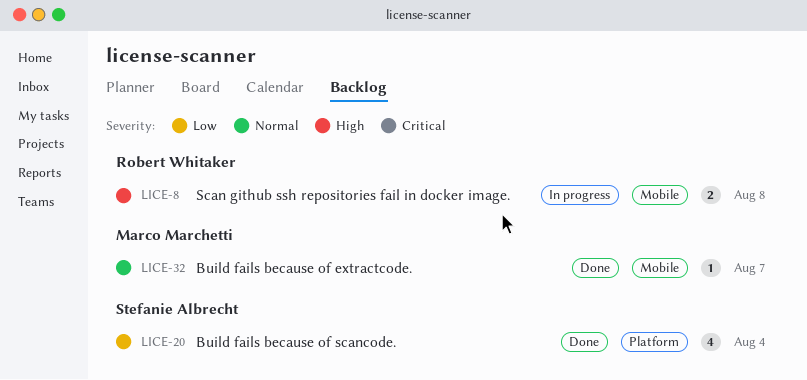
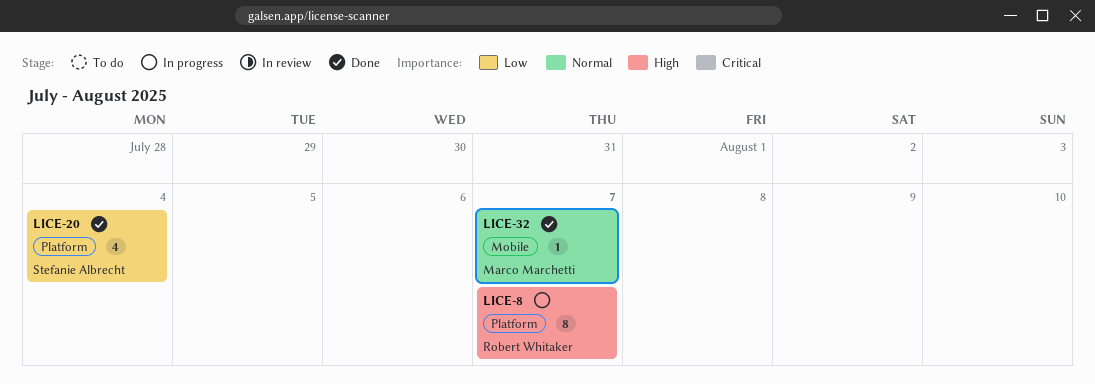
LICE-8, label: Mobile -> Platform
LICE-8, estimate: 2 -> 8
LICE-8, due: Aug 8 -> Aug 7

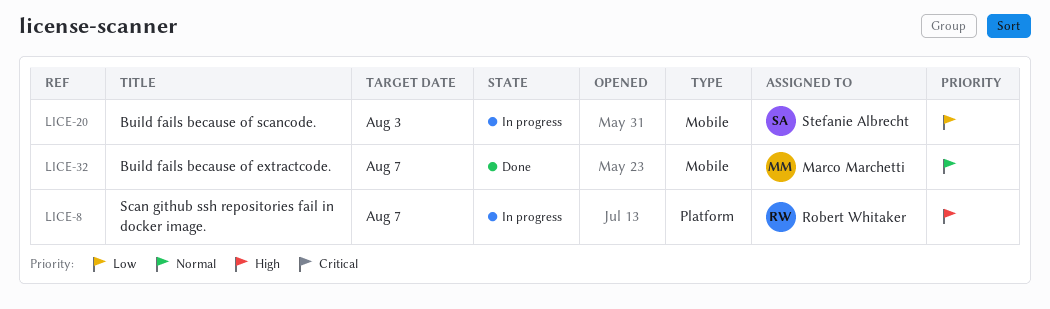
LICE-20, status: Done -> In progress
LICE-20, label: Platform -> Mobile
LICE-20, due: Aug 4 -> Aug 3

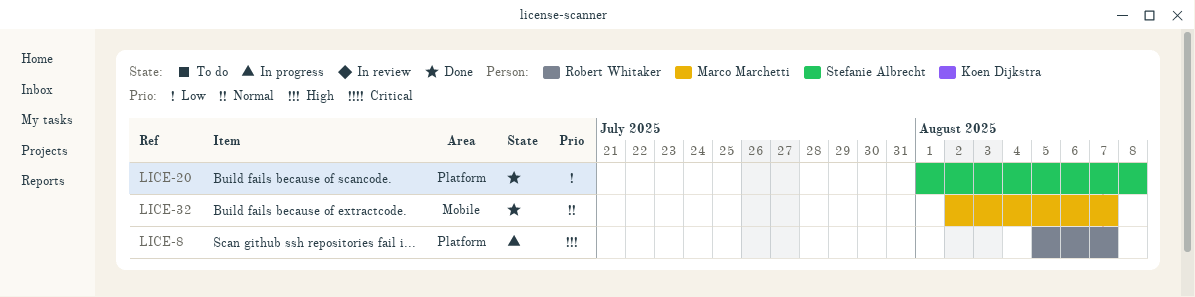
LICE-20, status: In progress -> Done
LICE-20, label: Mobile -> Platform
LICE-20, due: Aug 3 -> Aug 8

